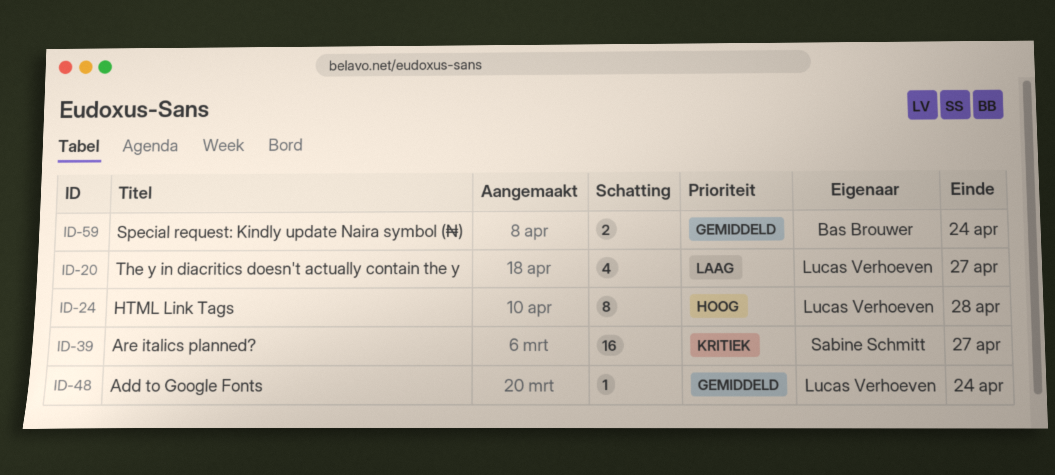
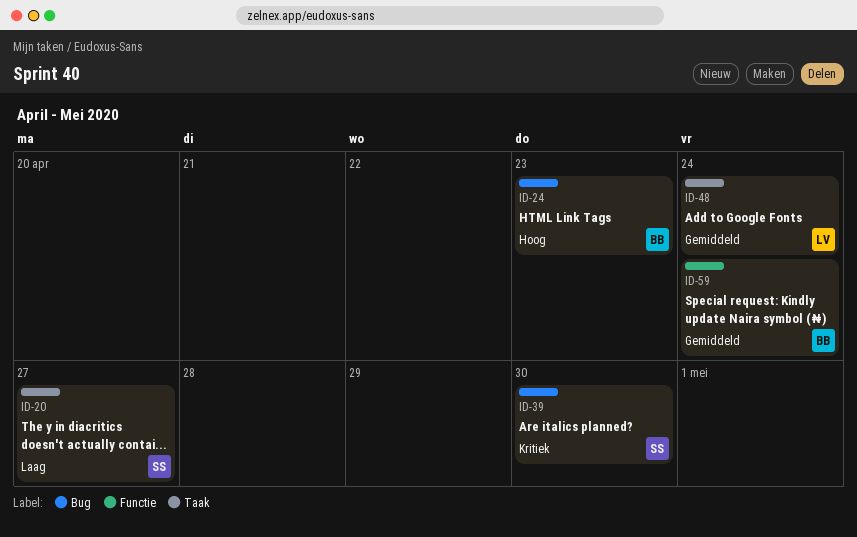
ID-20, owner: Lucas Verhoeven -> Sabine Schmitt
ID-24, owner: Lucas Verhoeven -> Bas Brouwer
ID-24, due: Apr 28 -> Apr 23
ID-39, due: Apr 27 -> Apr 30

